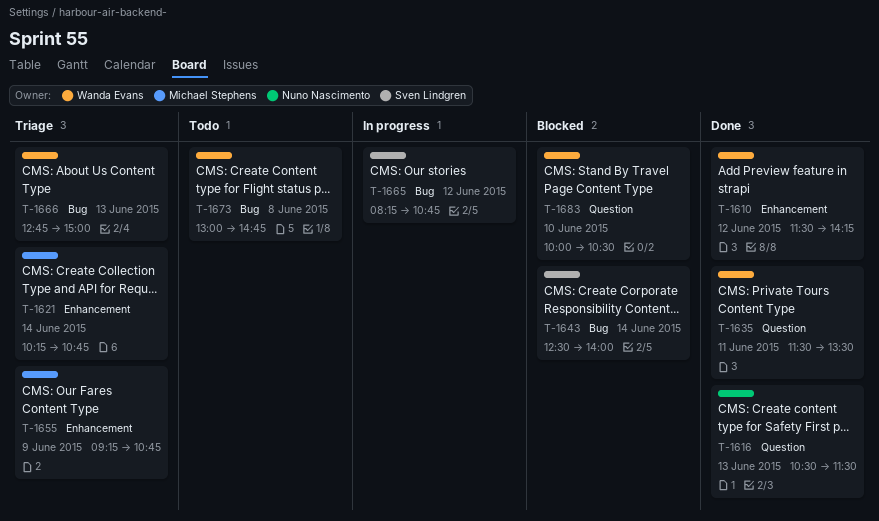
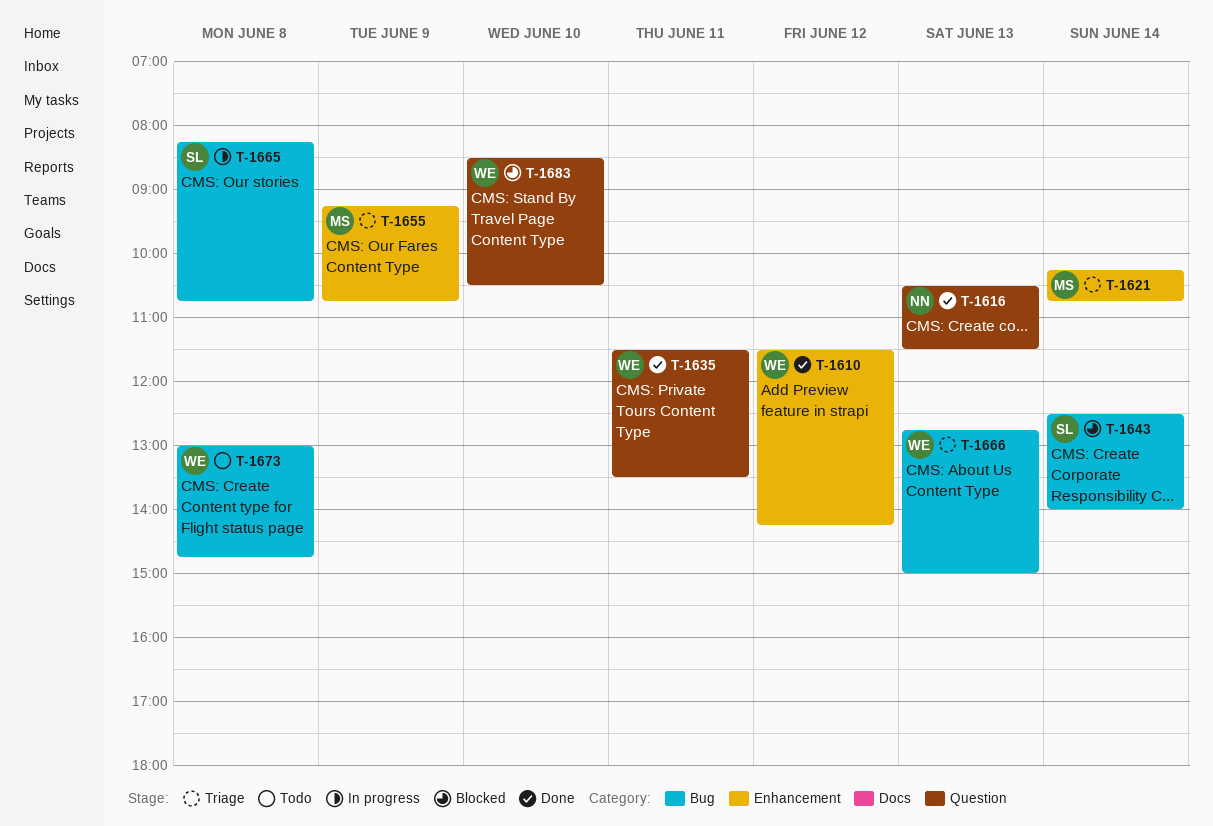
T-1665, day: Jun 12 -> Jun 8
T-1683, begins: 10:00 -> 08:30

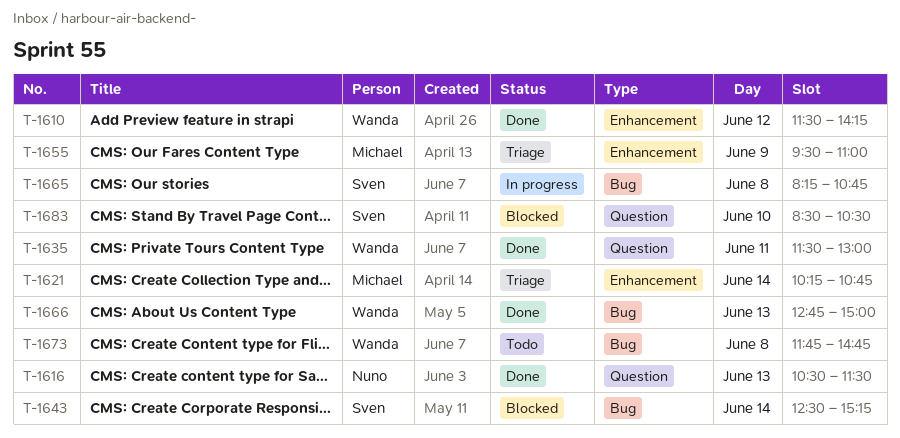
T-1635, ends: 13:30 -> 13:00
T-1643, ends: 14:00 -> 15:15
T-1655, begins: 09:15 -> 09:30
T-1655, ends: 10:45 -> 11:00
T-1666, status: Triage -> Done
T-1673, begins: 13:00 -> 11:45
T-1683, owner: Wanda -> Sven

